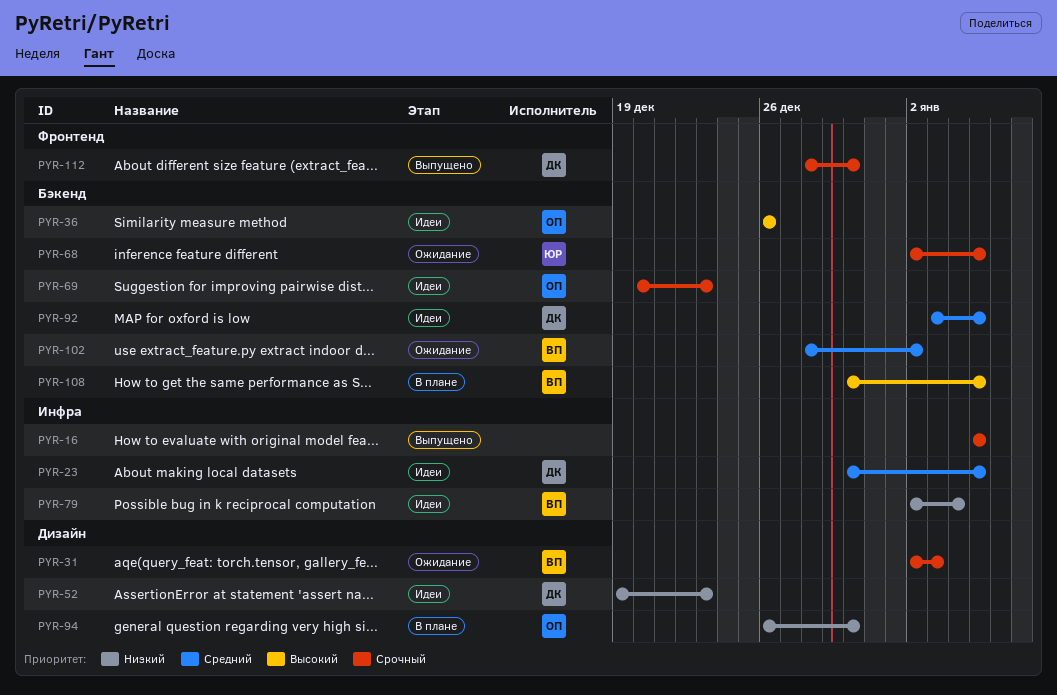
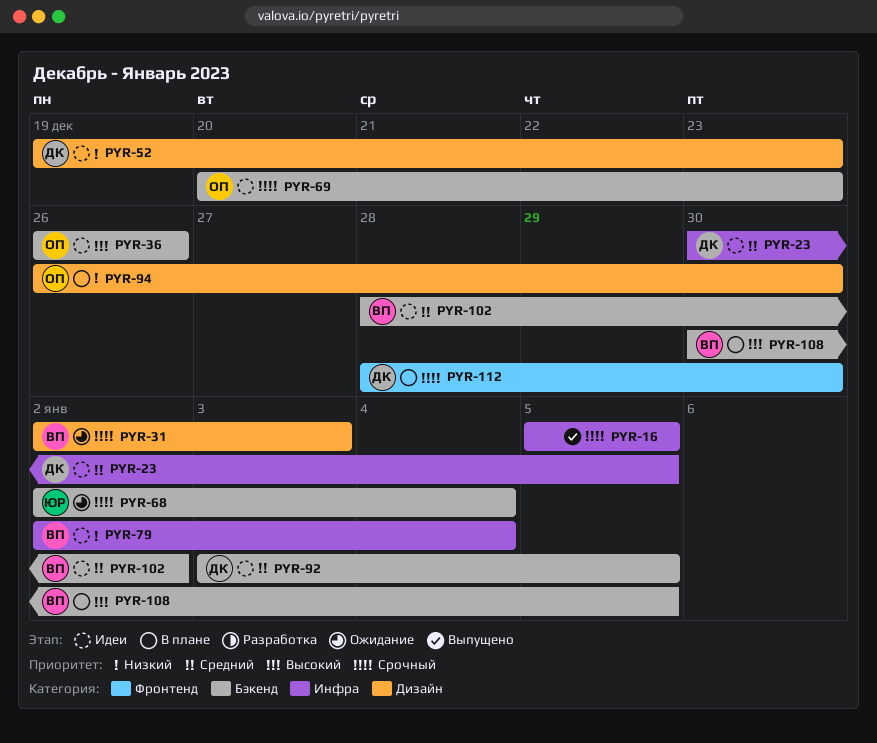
PYR-68, due: Jan 5 -> Jan 4
PYR-102, status: Ожидание -> Идеи
PYR-112, status: Выпущено -> В плане

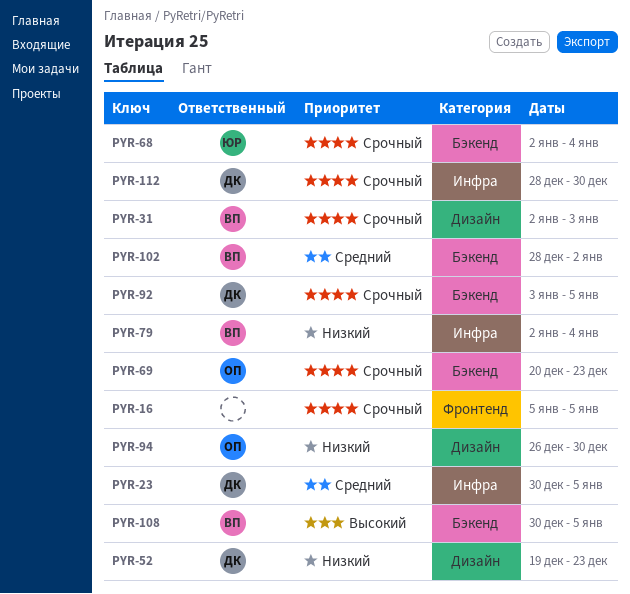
PYR-16, label: Инфра -> Фронтенд
PYR-36: present -> none
PYR-92, priority: Средний -> Срочный
PYR-112, label: Фронтенд -> Инфра

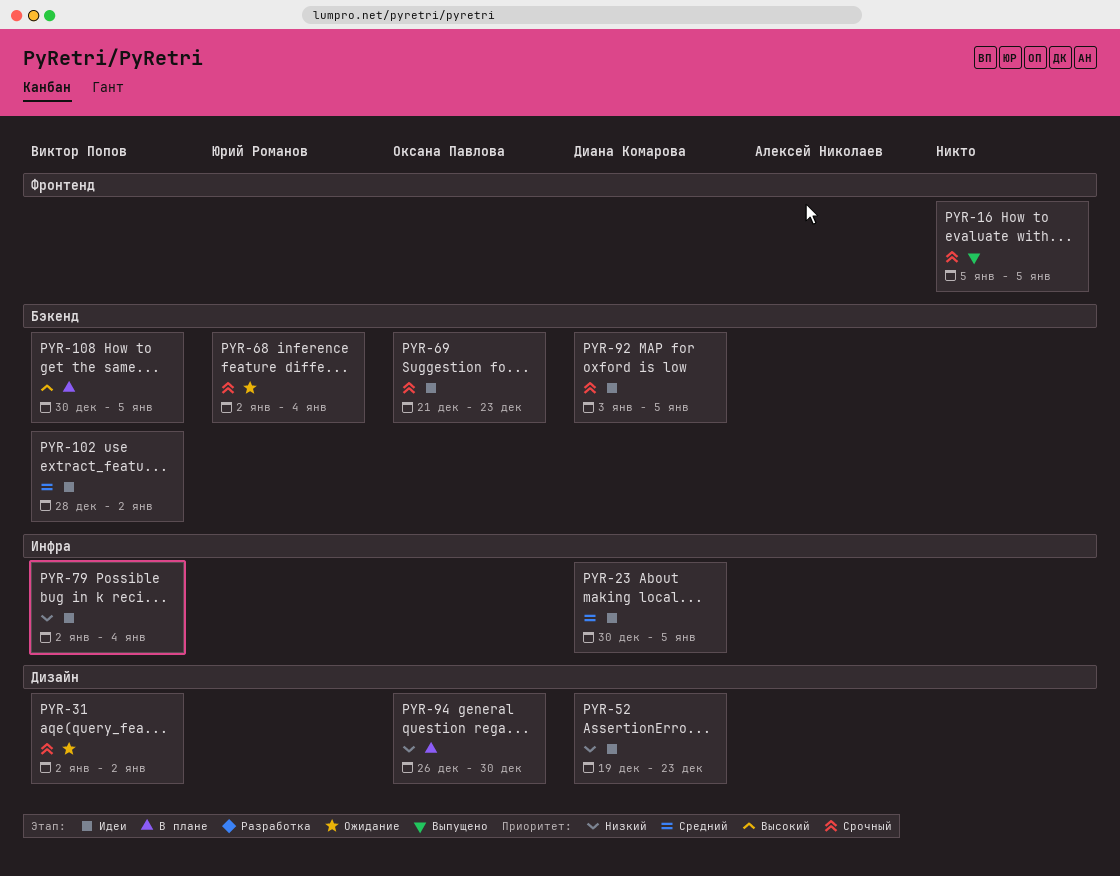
PYR-31, due: Jan 3 -> Jan 2
PYR-69, start: Dec 20 -> Dec 21
PYR-112: present -> none

